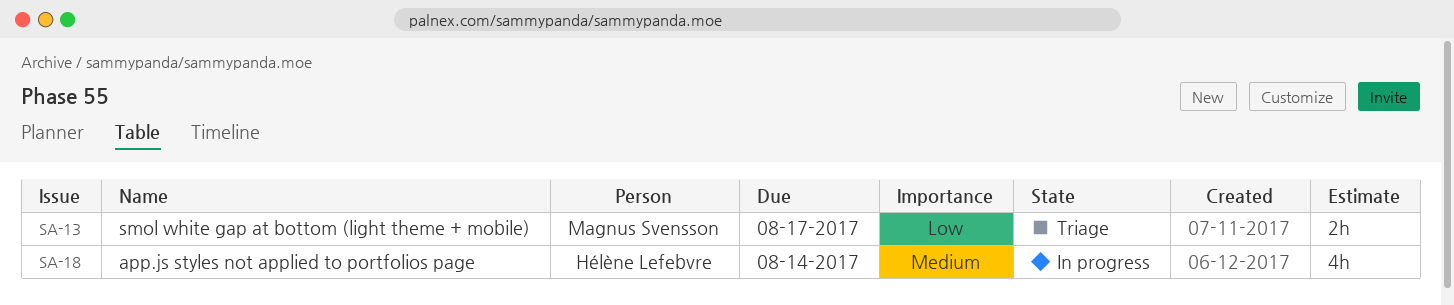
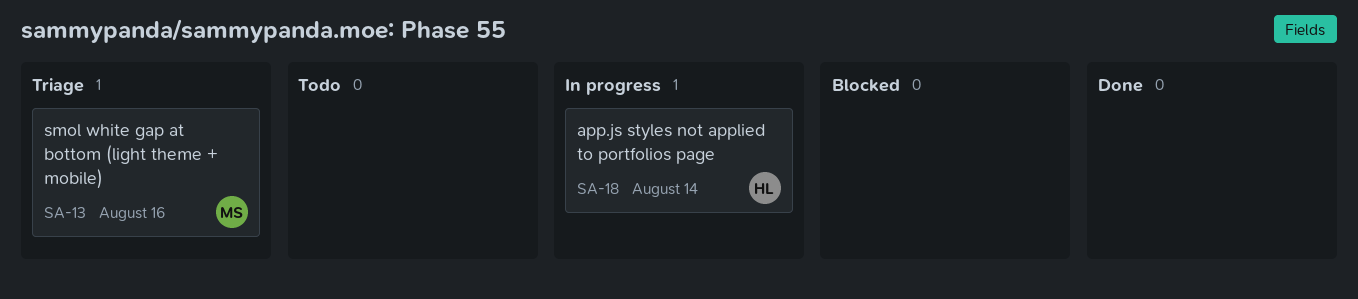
SA-13, due: Aug 17 -> Aug 16

